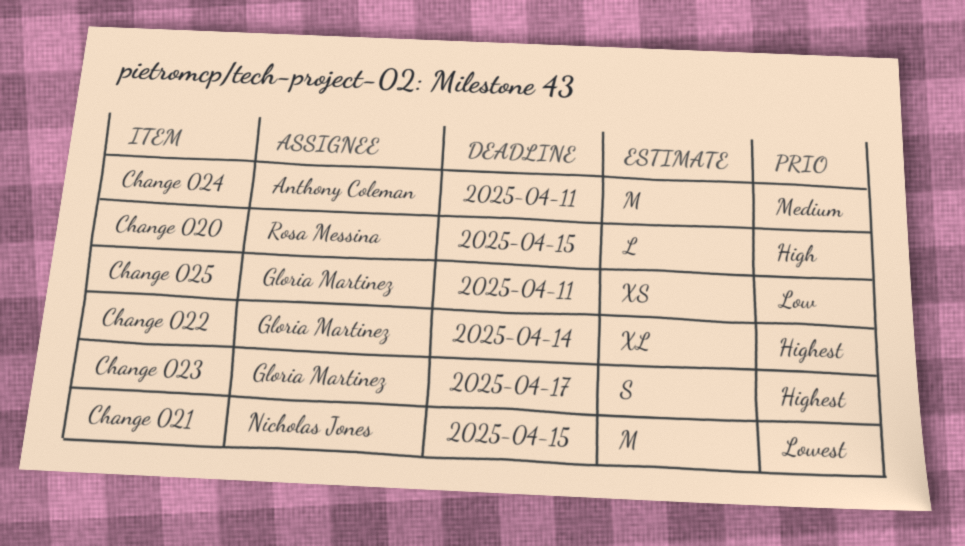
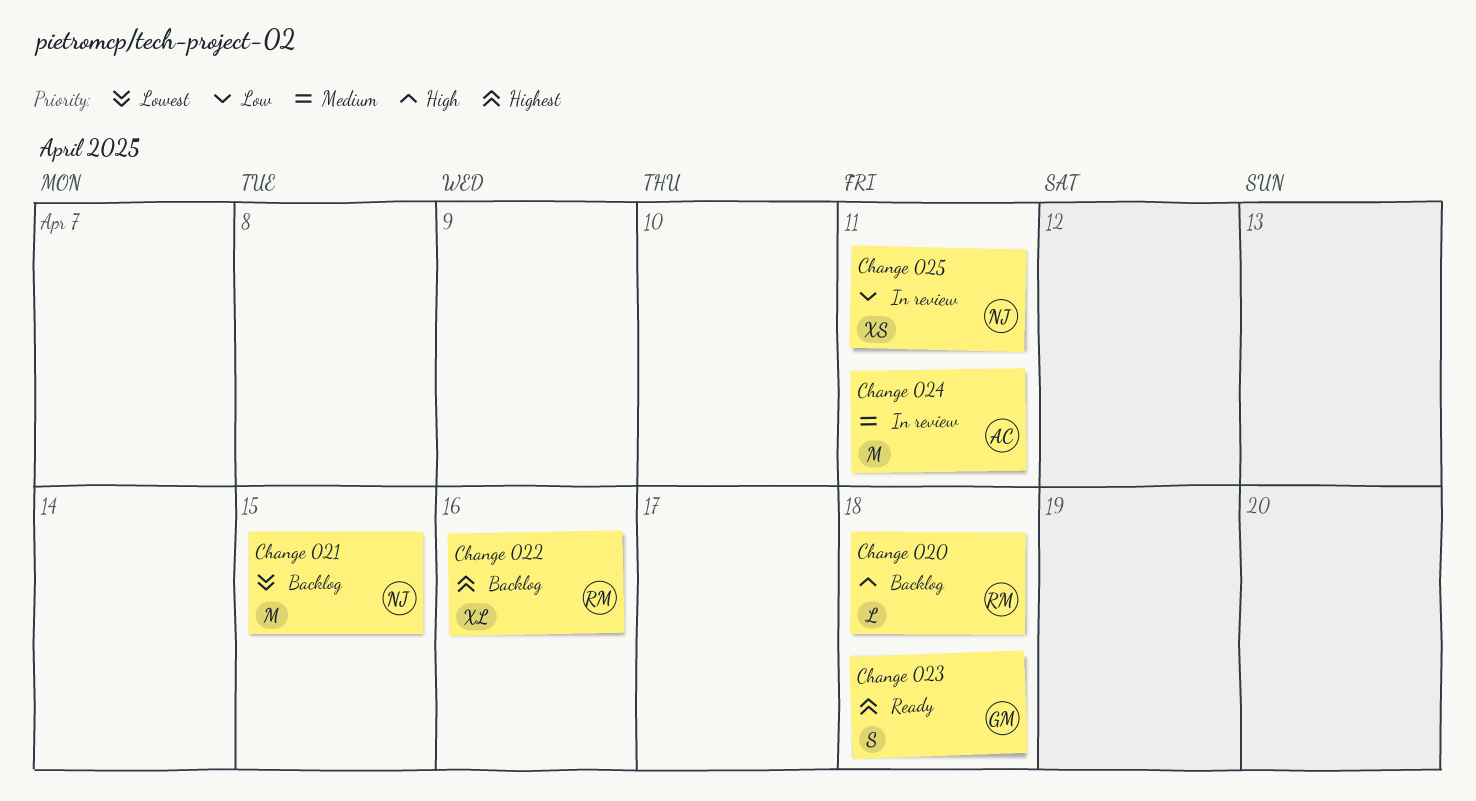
Change 020, due: Apr 15 -> Apr 18
Change 022, owner: Gloria Martinez -> Rosa Messina
Change 022, due: Apr 14 -> Apr 16
Change 023, due: Apr 17 -> Apr 18
Change 025, owner: Gloria Martinez -> Nicholas Jones

